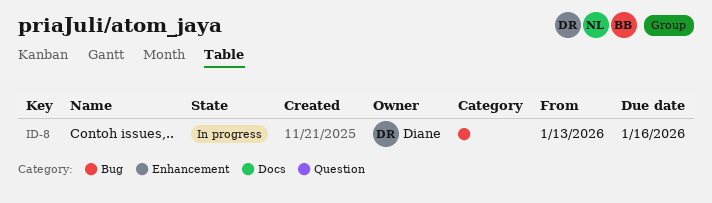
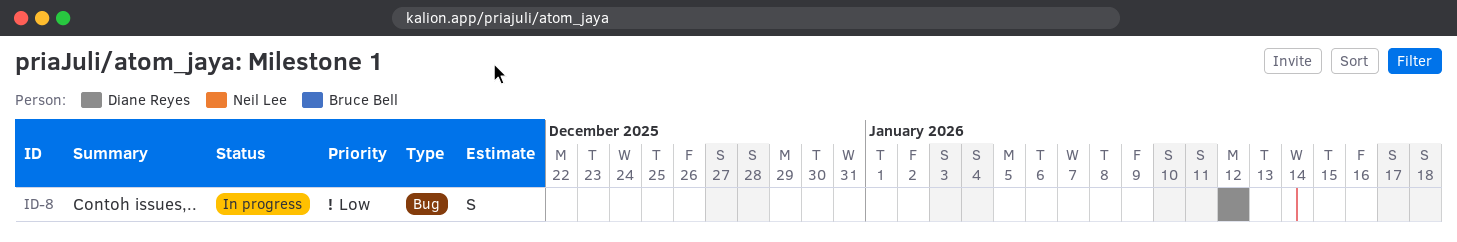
ID-8, start: Jan 13 -> Jan 12
ID-8, due: Jan 16 -> Jan 12

